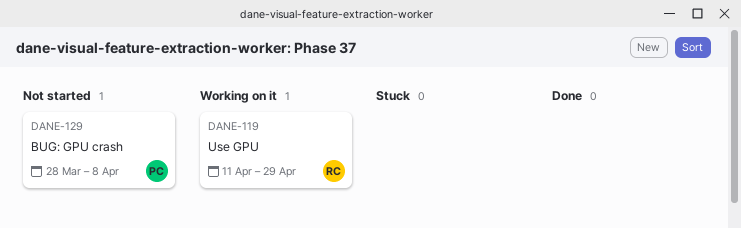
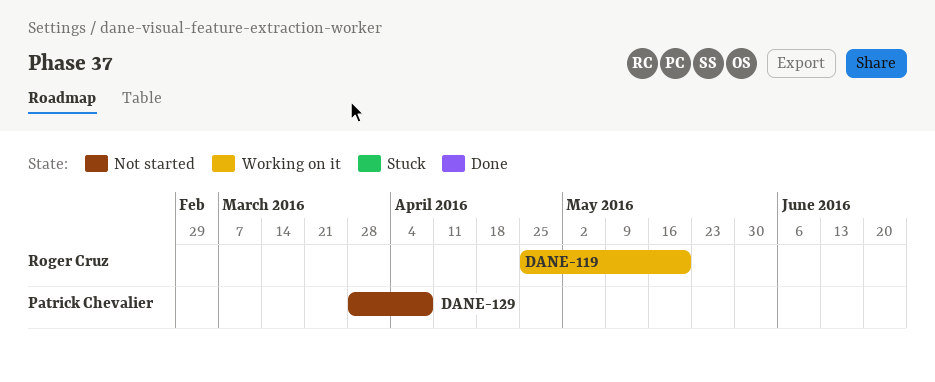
DANE-119, start: Apr 11 -> Apr 25
DANE-119, due: Apr 29 -> May 20

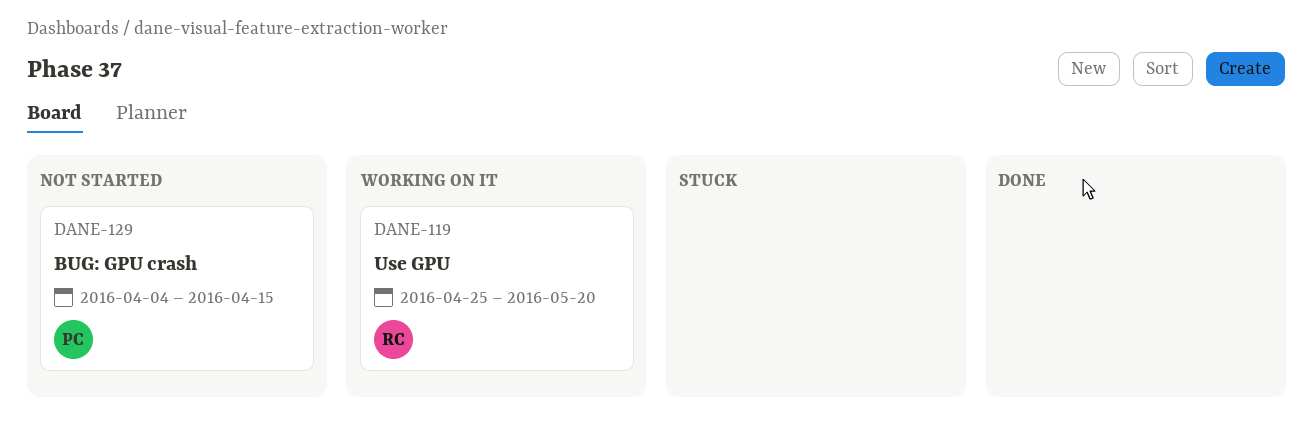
DANE-129, start: Mar 28 -> Apr 4
DANE-129, due: Apr 8 -> Apr 15

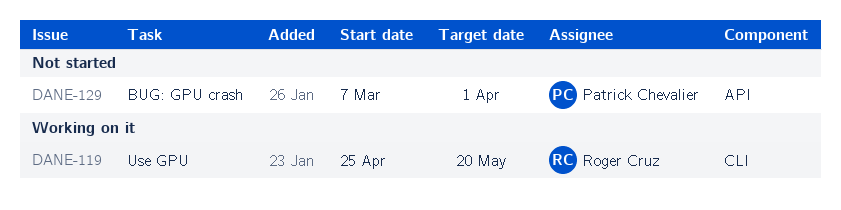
DANE-129, start: Apr 4 -> Mar 7
DANE-129, due: Apr 15 -> Apr 1

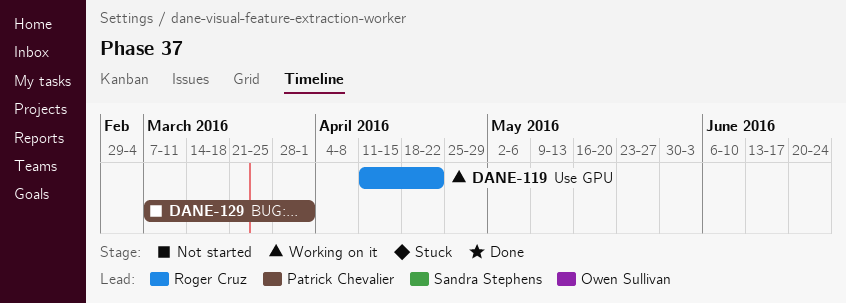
DANE-119, start: Apr 25 -> Apr 11
DANE-119, due: May 20 -> Apr 22

